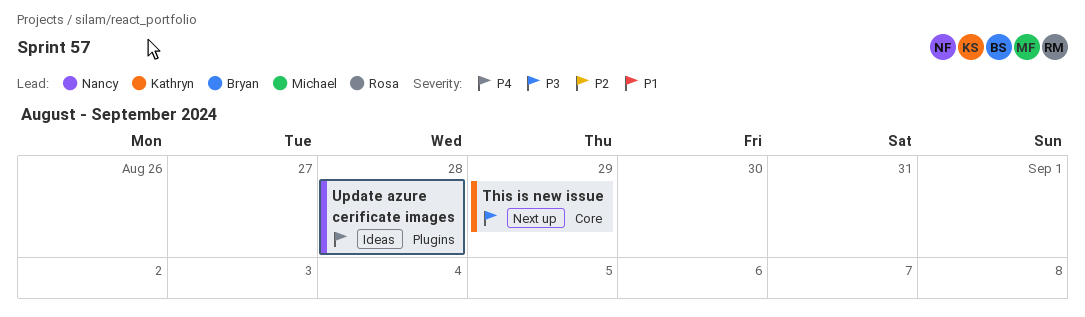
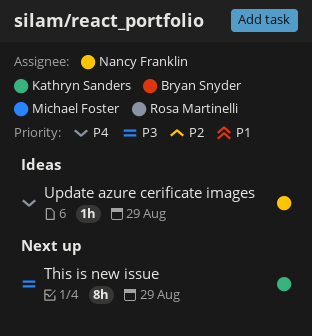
Update azure cerificate images, due: Aug 28 -> Aug 29

